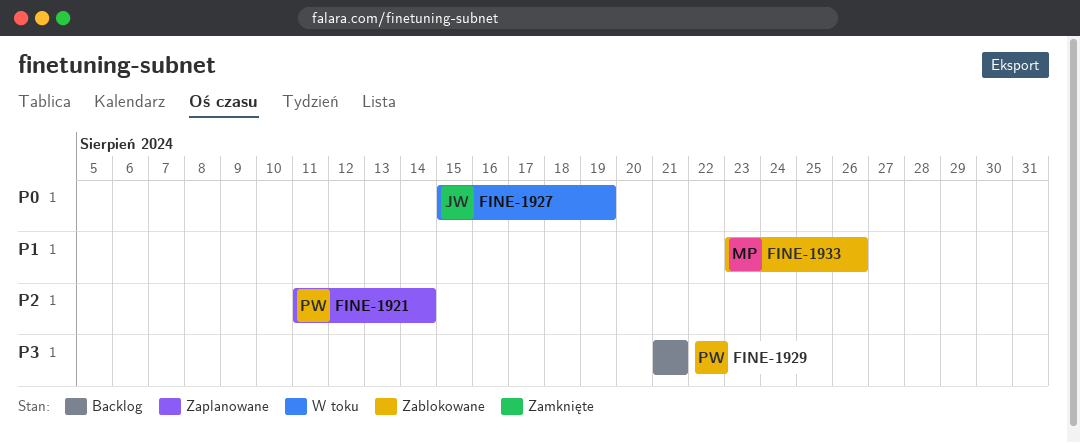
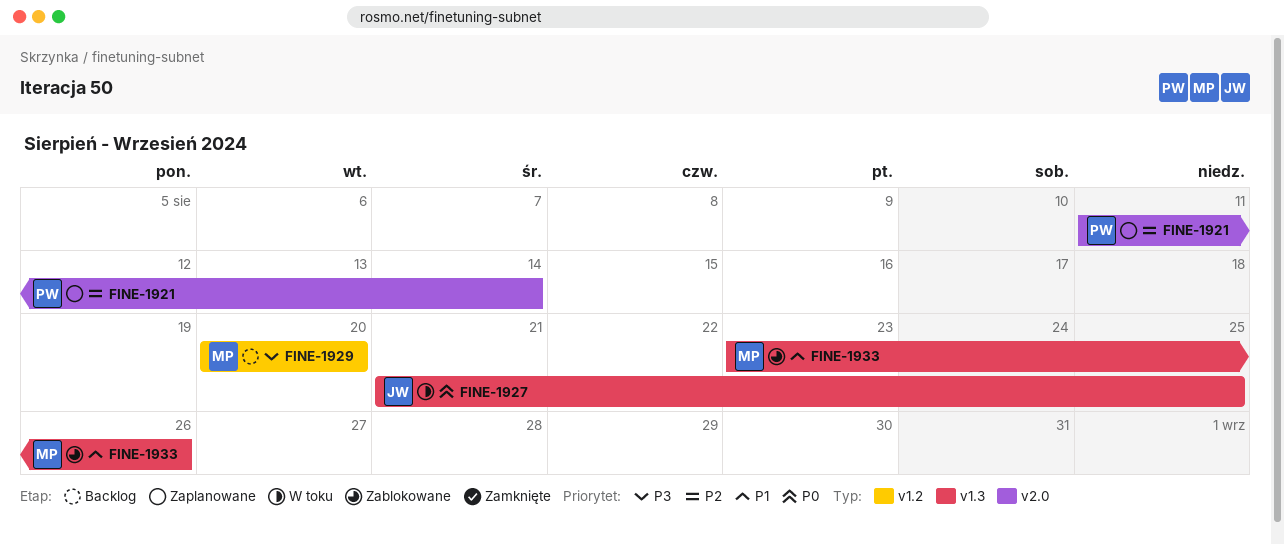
FINE-1927, start: Aug 15 -> Aug 21
FINE-1927, due: Aug 19 -> Aug 25
FINE-1929, owner: PW -> MP
FINE-1929, start: Aug 21 -> Aug 20
FINE-1929, due: Aug 21 -> Aug 20

